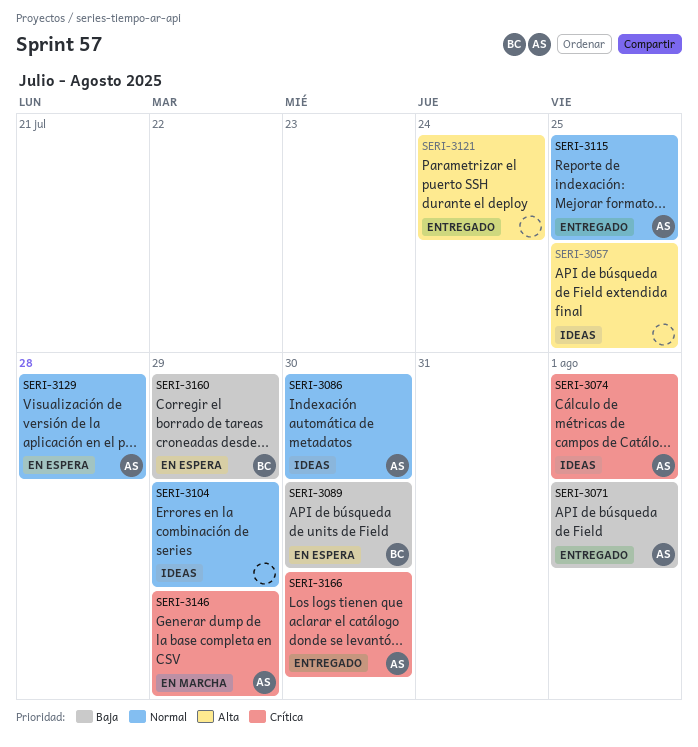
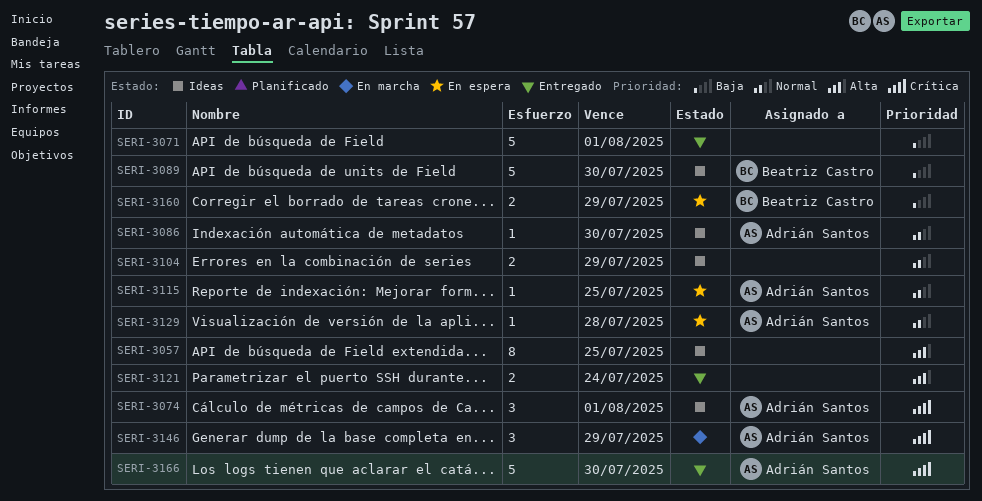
SERI-3071, owner: Adrián Santos -> none
SERI-3089, status: En espera -> Ideas
SERI-3115, status: Entregado -> En espera

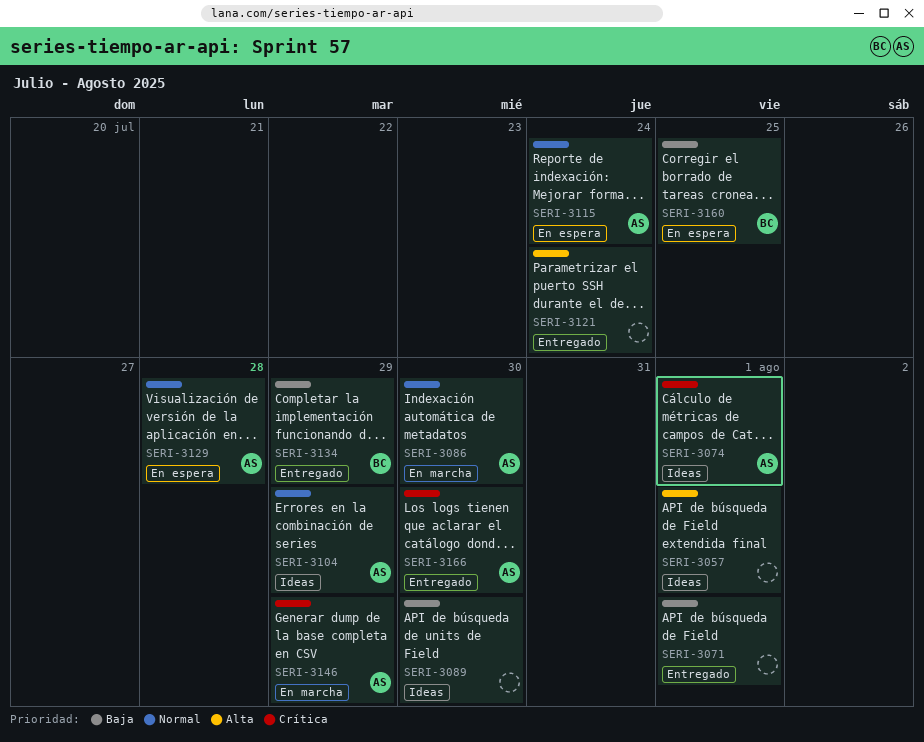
SERI-3057, due: Jul 25 -> Aug 1
SERI-3086, status: Ideas -> En marcha
SERI-3089, owner: Beatriz Castro -> none
SERI-3104, owner: none -> Adrián Santos
SERI-3115, due: Jul 25 -> Jul 24
SERI-3134: none -> present
SERI-3160, due: Jul 29 -> Jul 25

